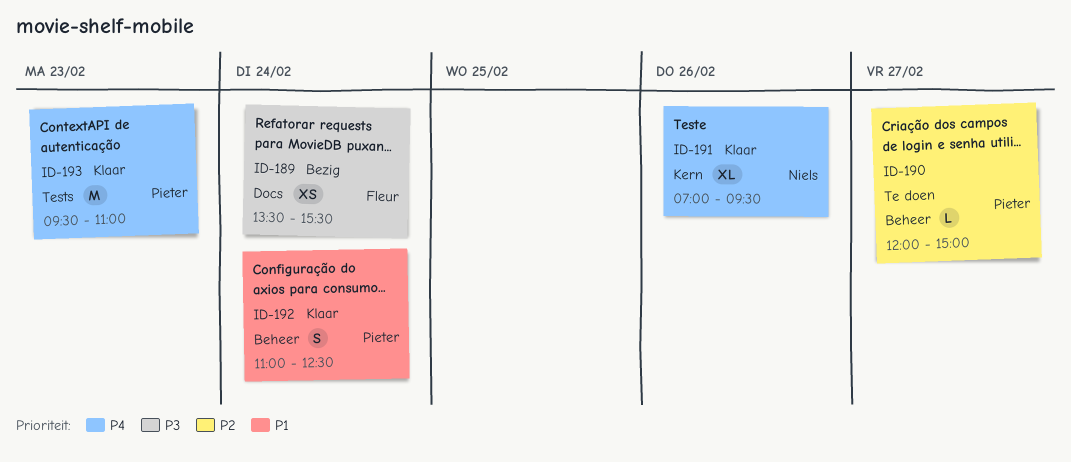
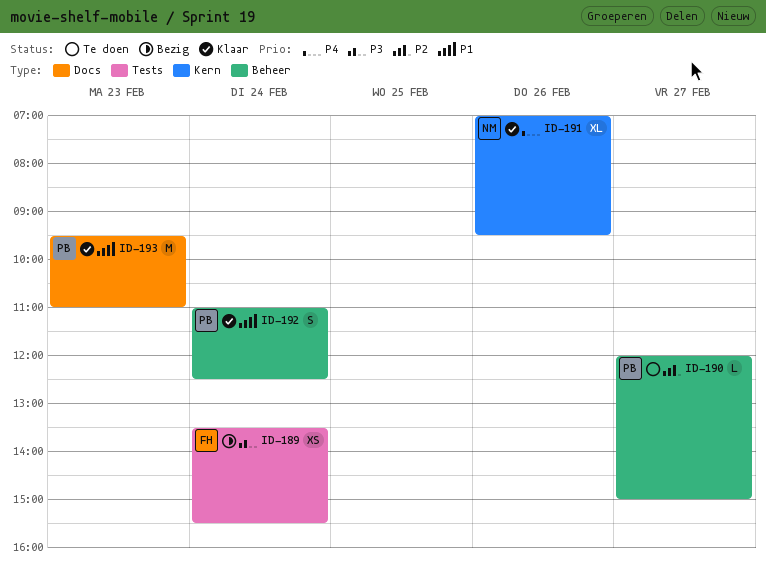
ID-189, label: Docs -> Tests
ID-193, priority: P4 -> P1
ID-193, label: Tests -> Docs

